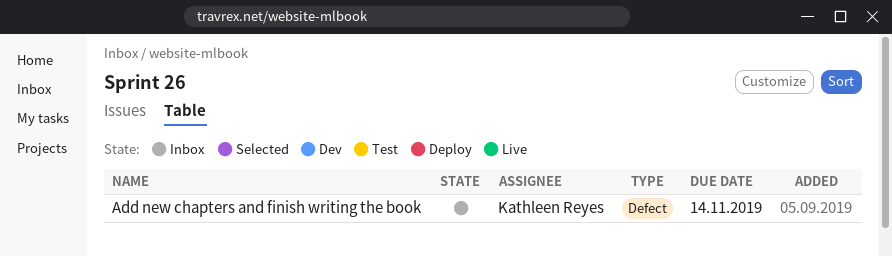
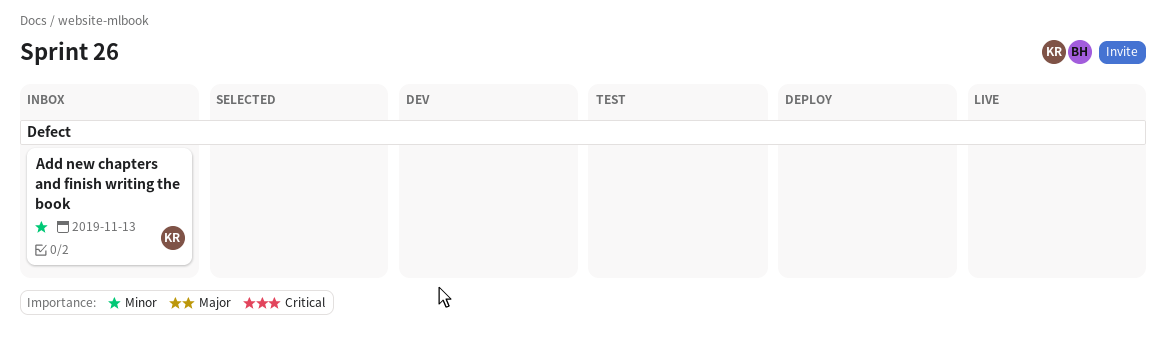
Add new chapters and finish writing the book, due: Nov 14 -> Nov 13

